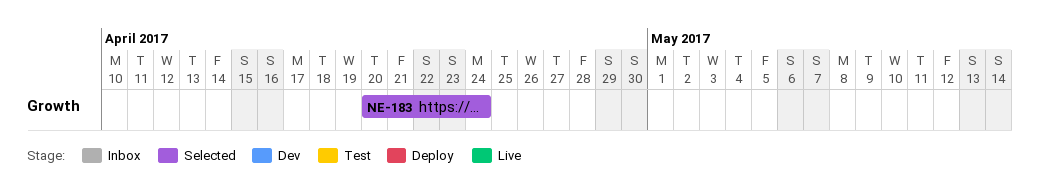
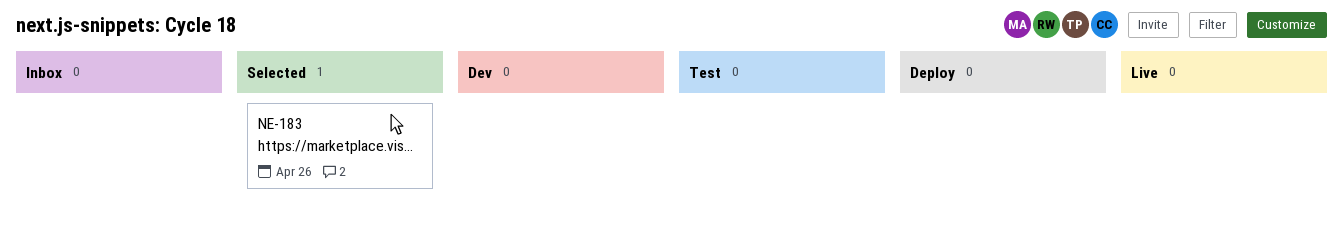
NE-183, due: Apr 24 -> Apr 26

